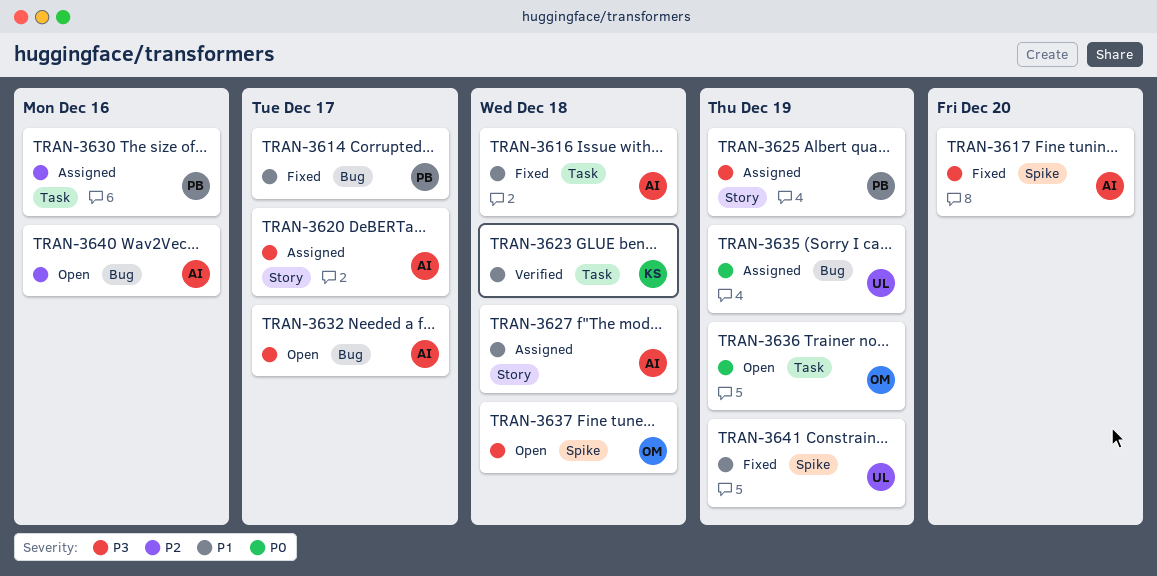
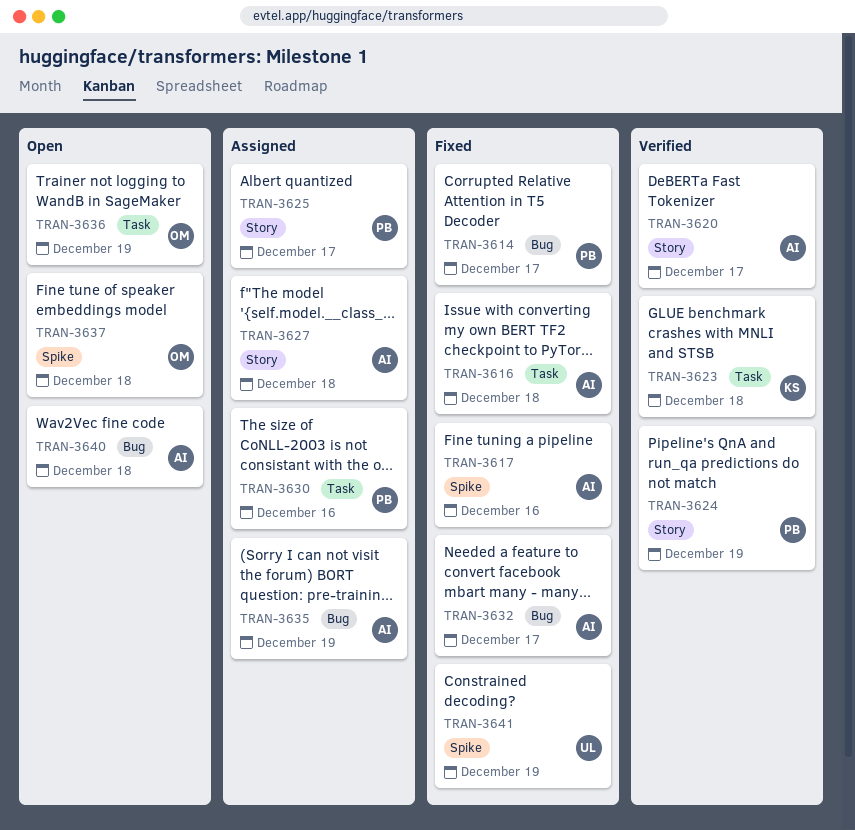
TRAN-3617, due: Dec 20 -> Dec 16
TRAN-3620, status: Assigned -> Verified
TRAN-3624: none -> present
TRAN-3625, due: Dec 19 -> Dec 17
TRAN-3632, status: Open -> Fixed
TRAN-3635, owner: UL -> AI
TRAN-3640, due: Dec 16 -> Dec 18

